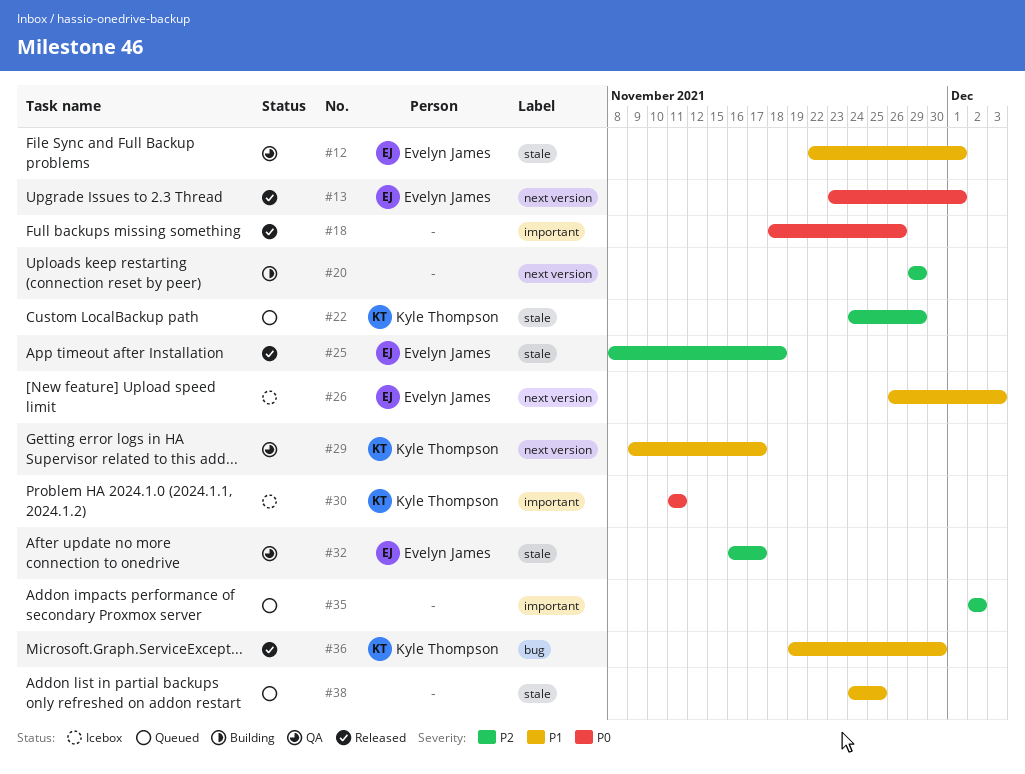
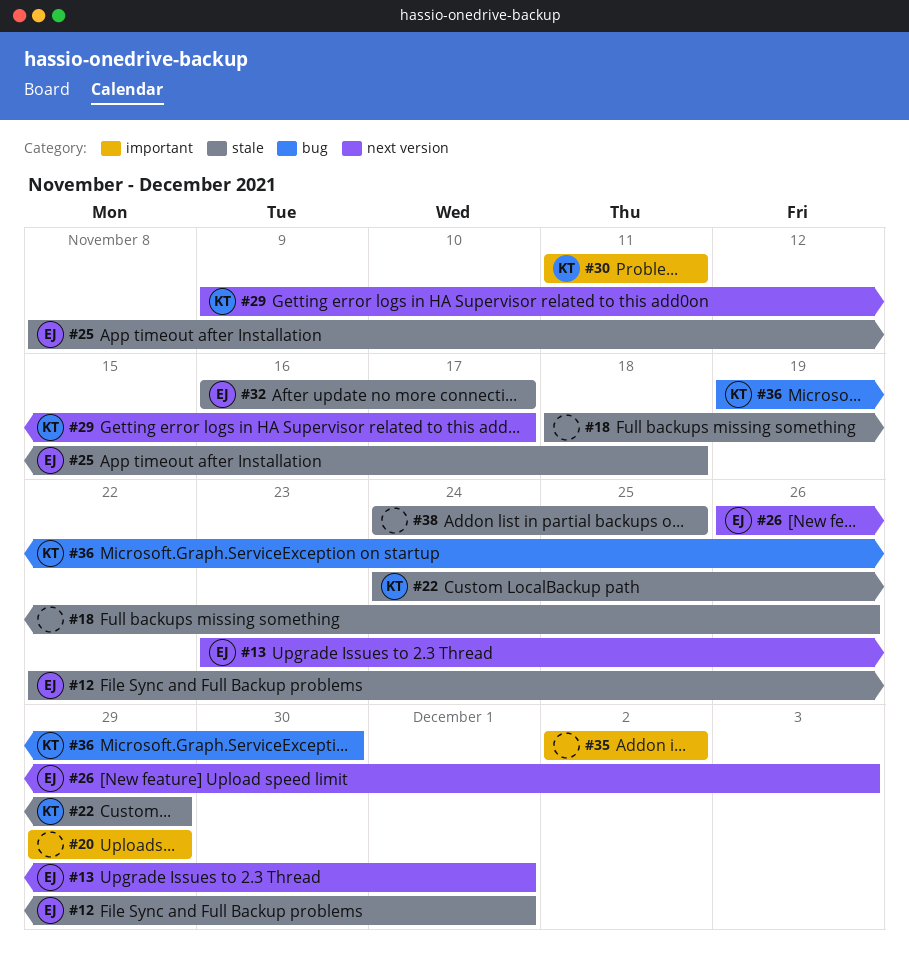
#18, label: important -> stale
#20, label: next version -> important

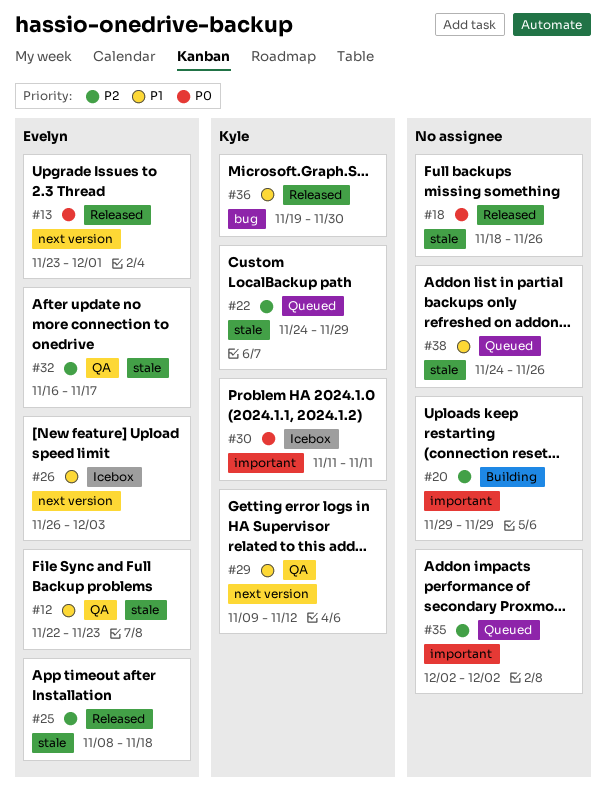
#12, due: Dec 1 -> Nov 23
#29, due: Nov 17 -> Nov 12
#38, due: Nov 25 -> Nov 26

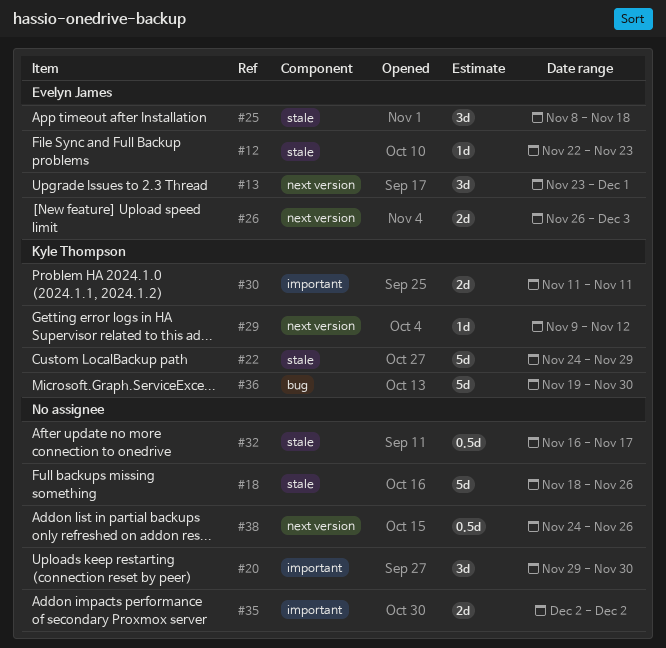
#20, due: Nov 29 -> Nov 30
#32, owner: Evelyn James -> none
#38, label: stale -> next version

